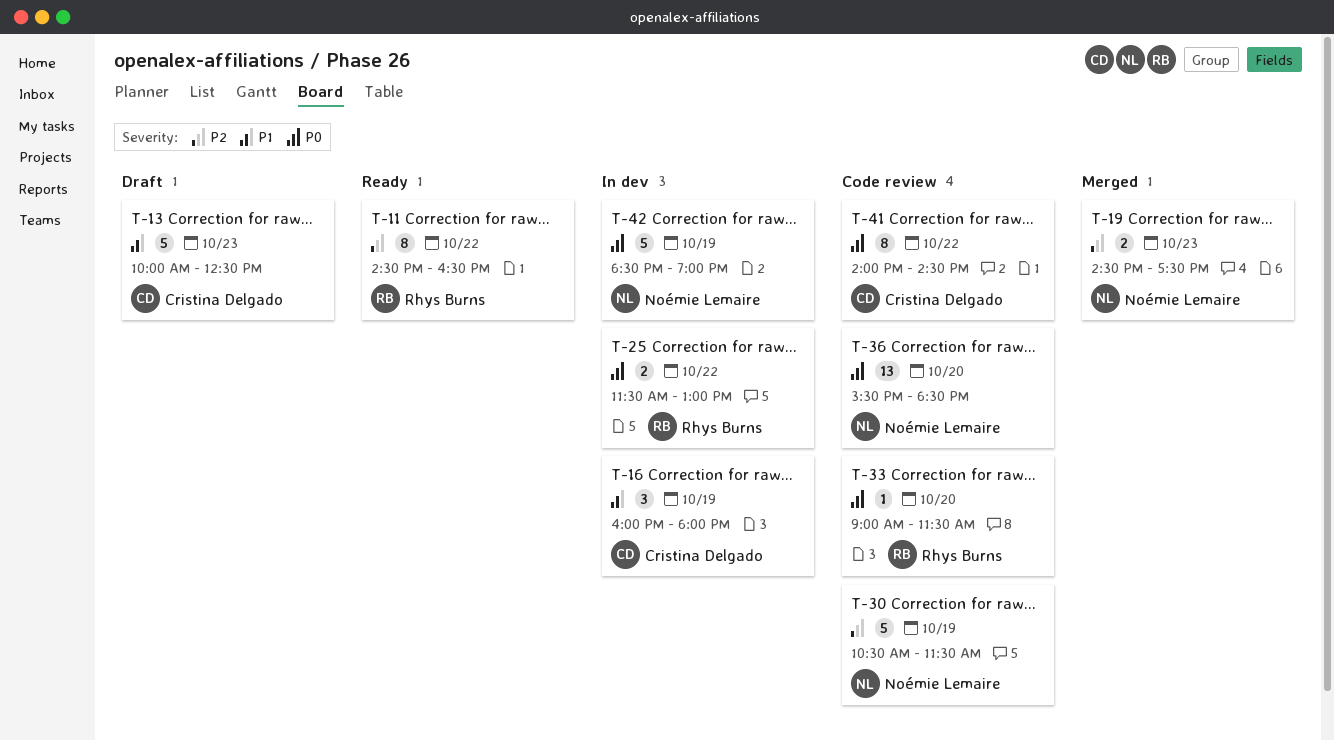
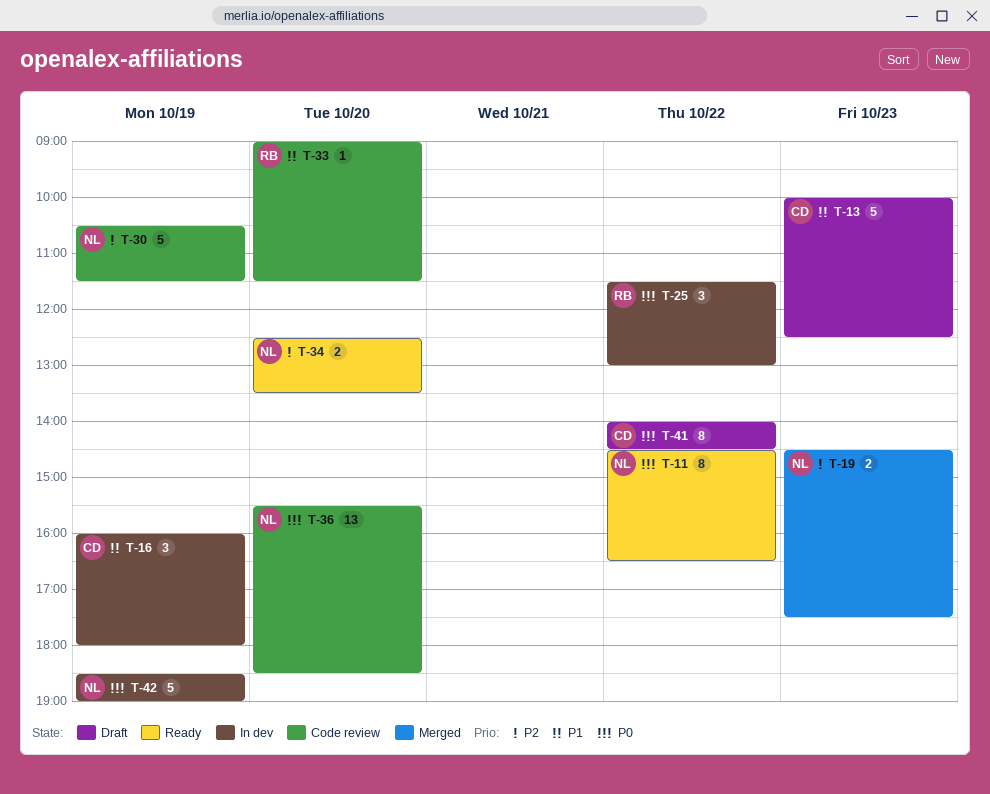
T-11, owner: Rhys Burns -> Noémie Lemaire
T-11, priority: P2 -> P0
T-25, estimate: 2 -> 3
T-33, priority: P0 -> P1
T-34: none -> present
T-41, status: Code review -> Draft

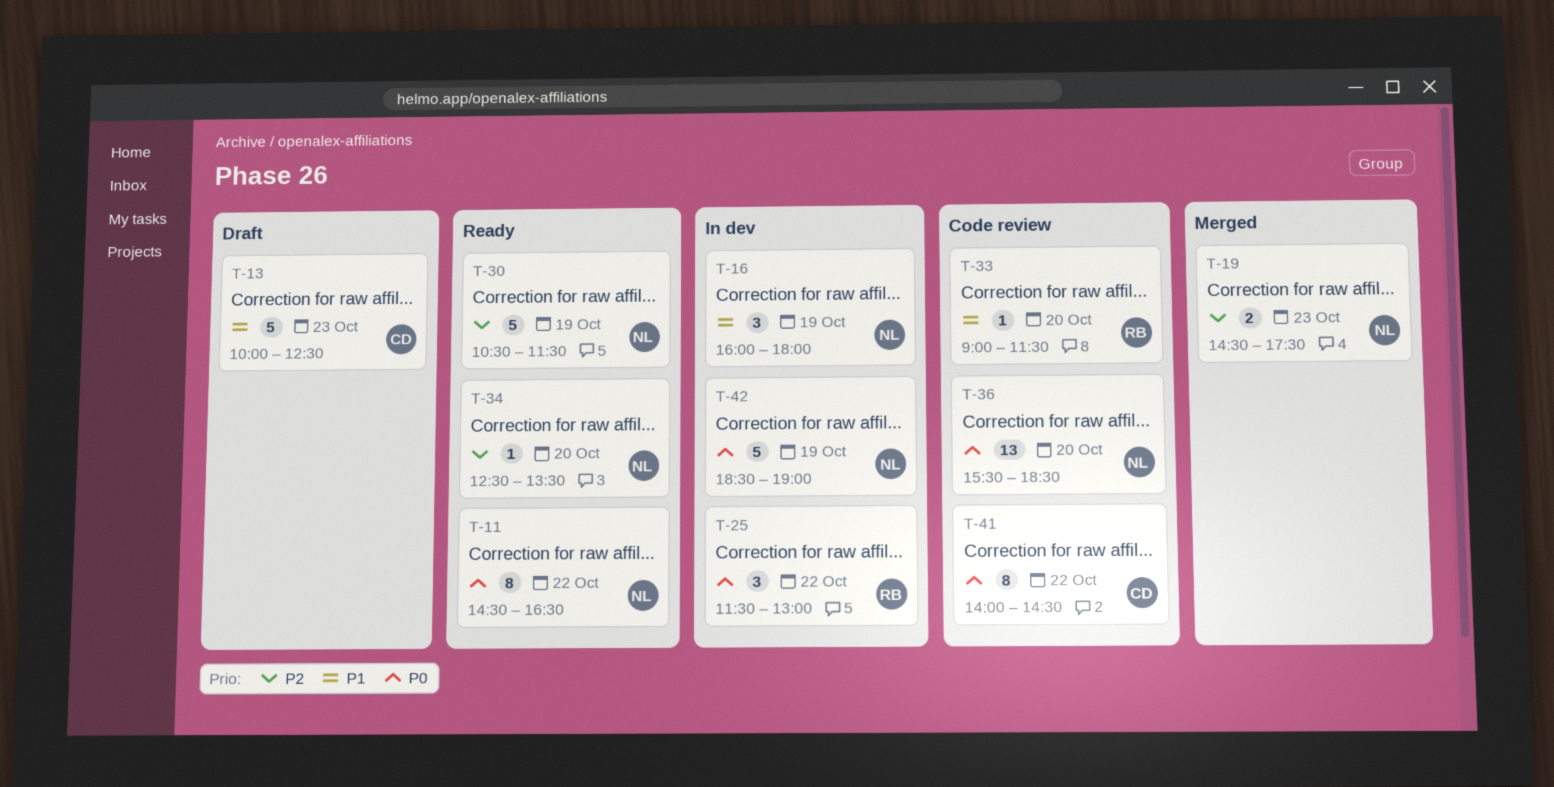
T-16, owner: CD -> NL
T-30, status: Code review -> Ready
T-34, estimate: 2 -> 1
T-41, status: Draft -> Code review

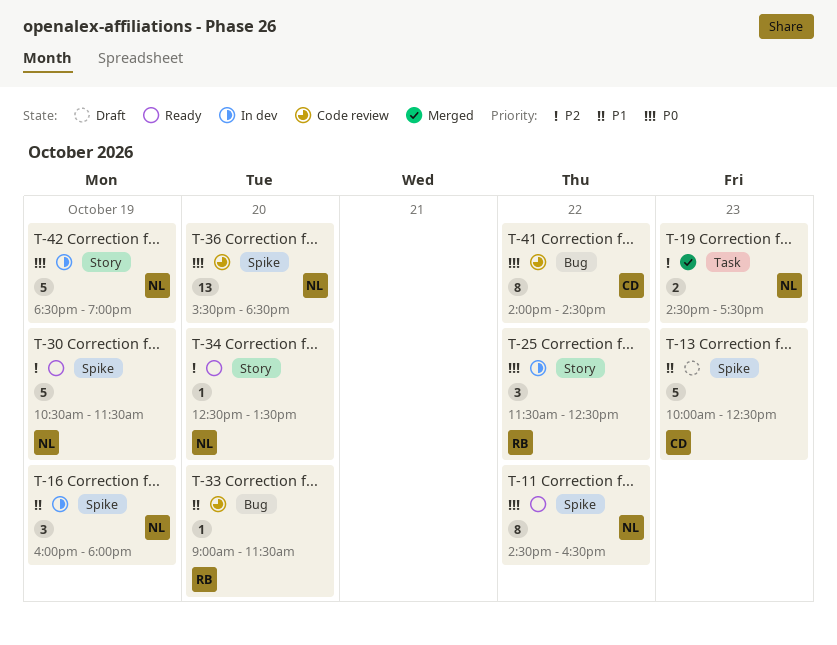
T-25, ends: 13:00 -> 12:30

